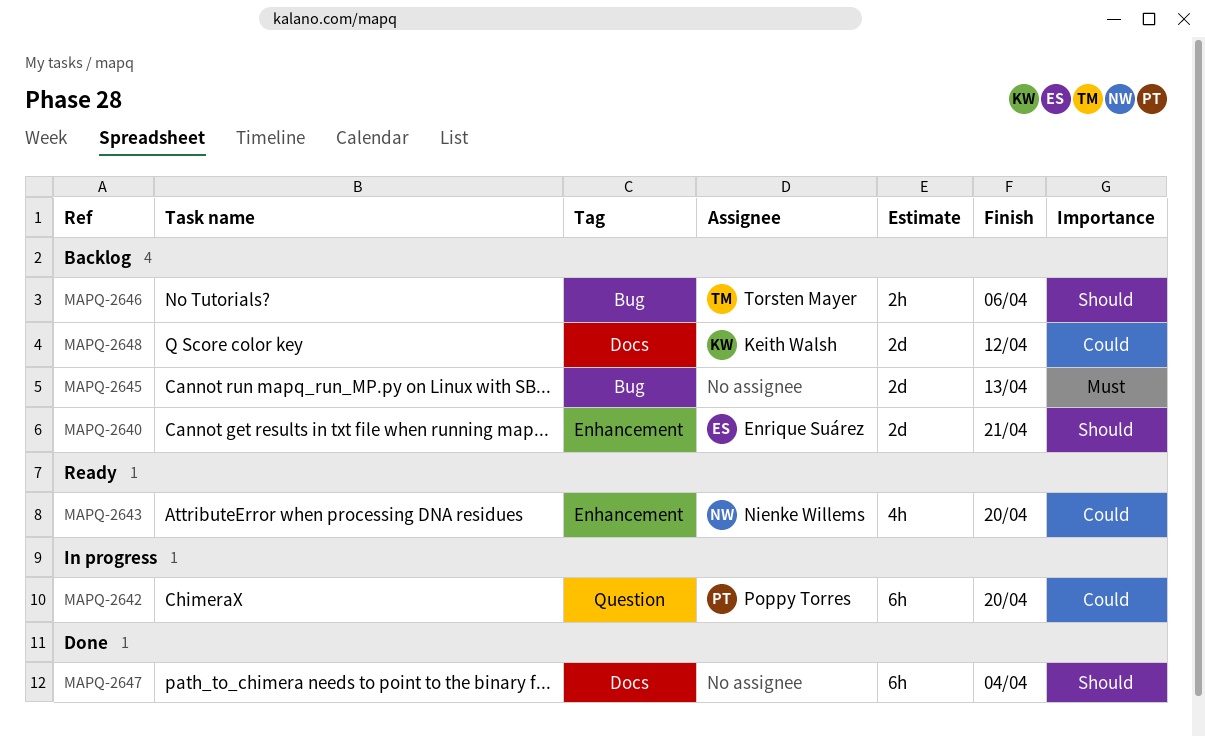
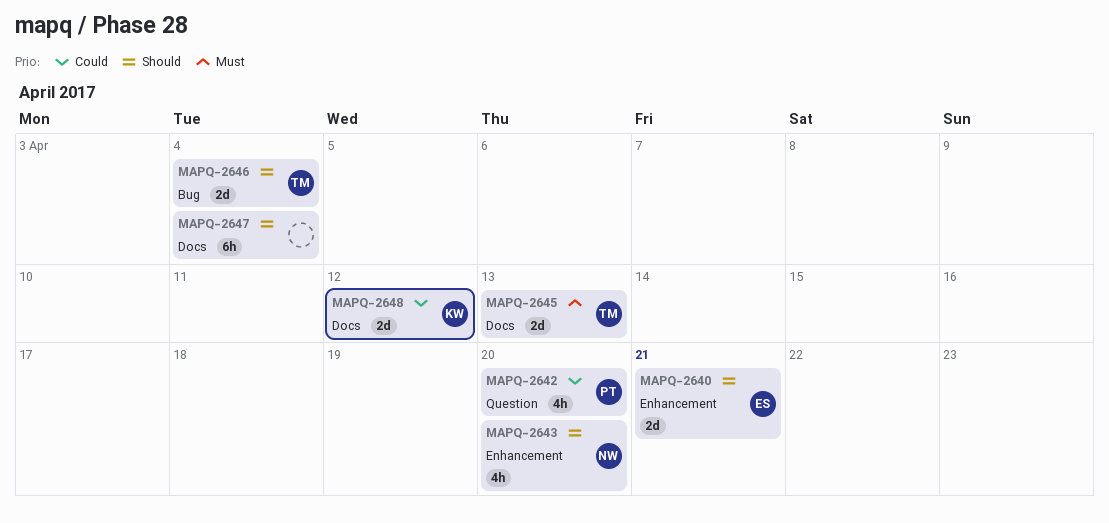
MAPQ-2642, estimate: 6h -> 4h
MAPQ-2643, priority: Could -> Should
MAPQ-2645, owner: none -> Torsten Mayer
MAPQ-2645, label: Bug -> Docs
MAPQ-2646, estimate: 2h -> 2d
MAPQ-2646, due: Apr 6 -> Apr 4

